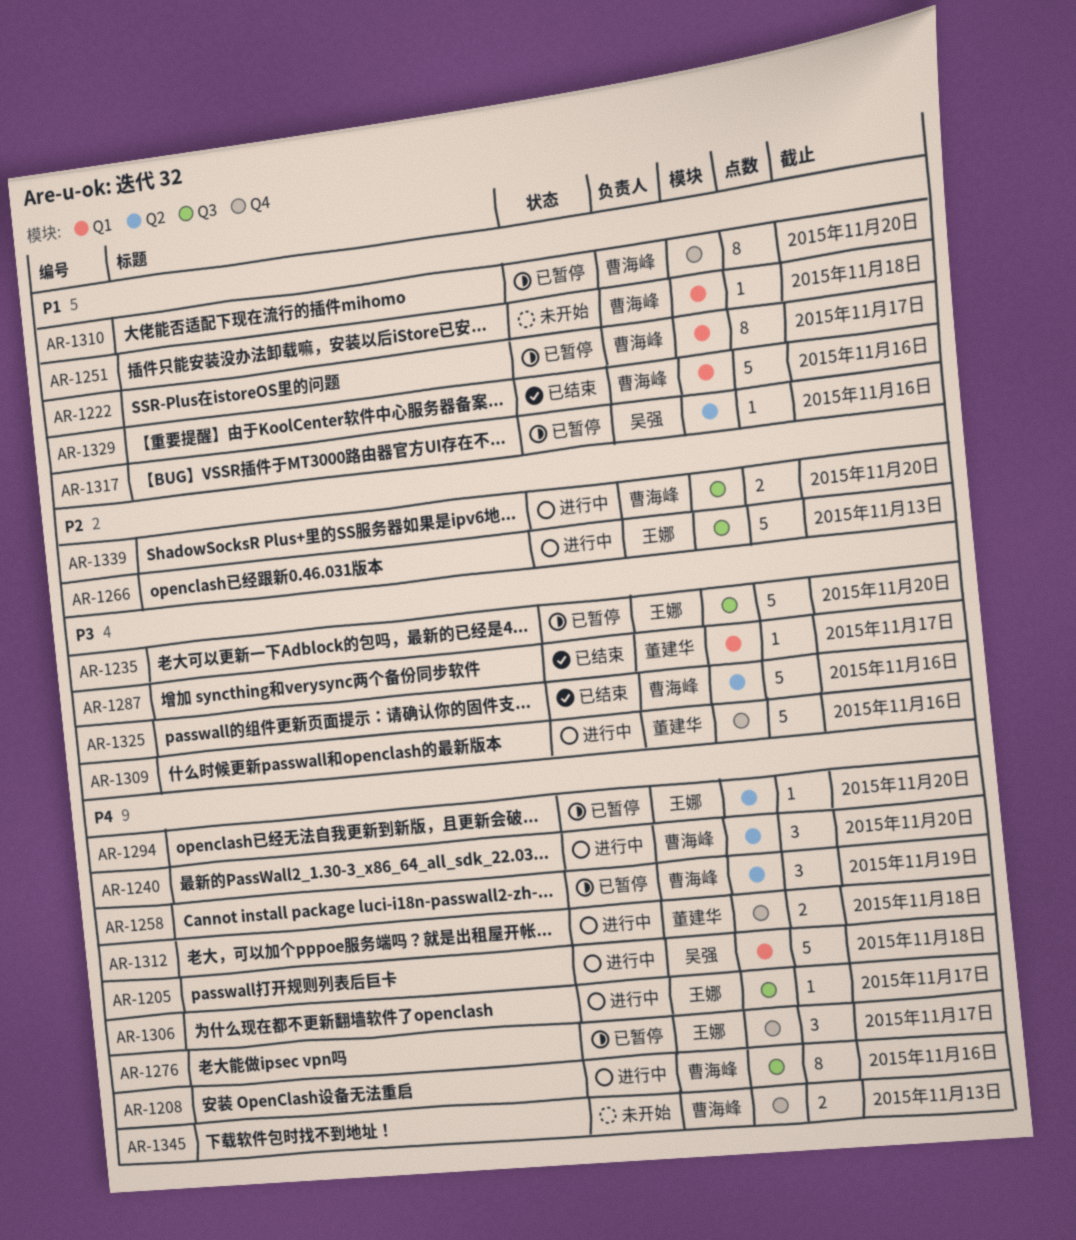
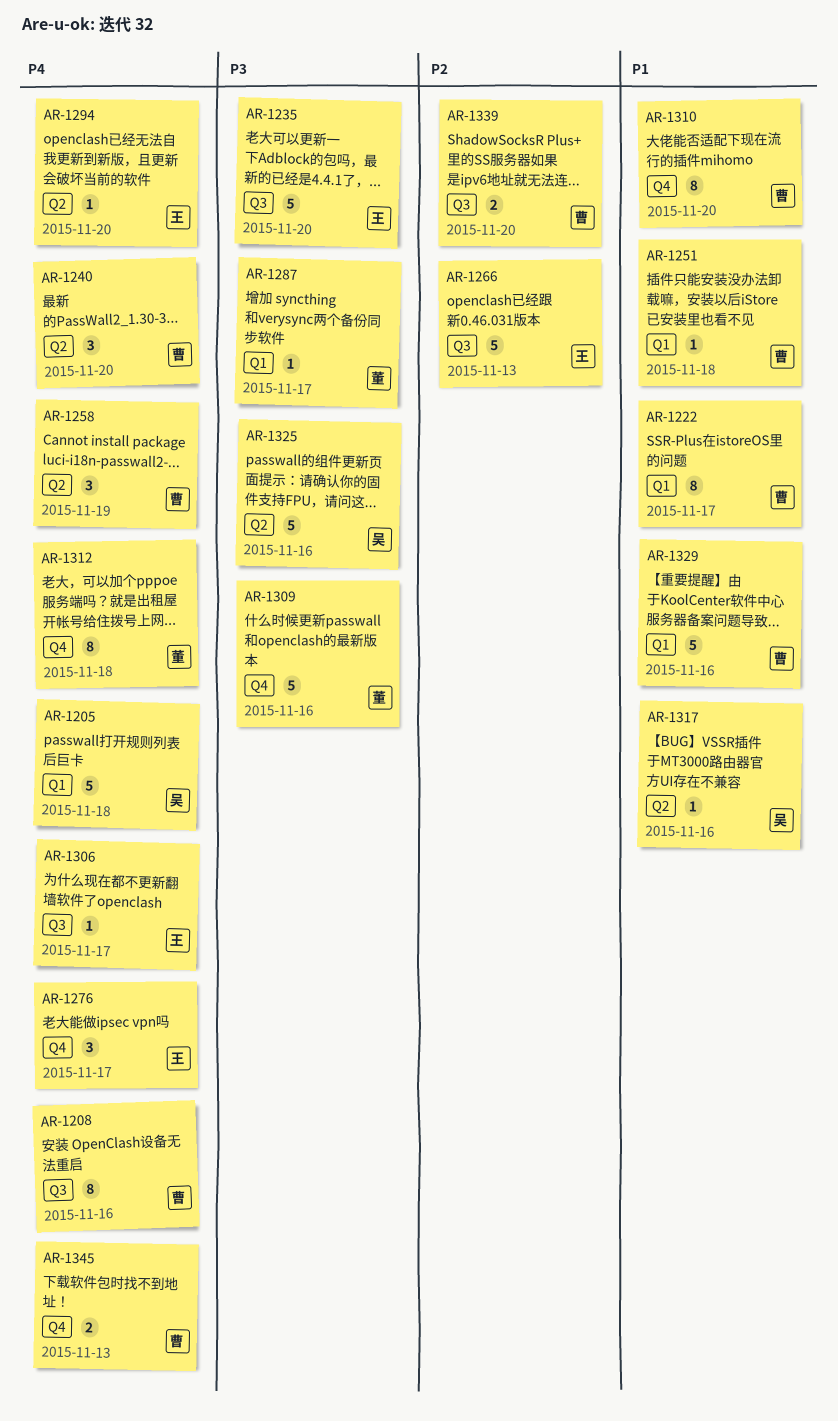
AR-1312, estimate: 2 -> 8
AR-1325, owner: 曹海峰 -> 吴强

